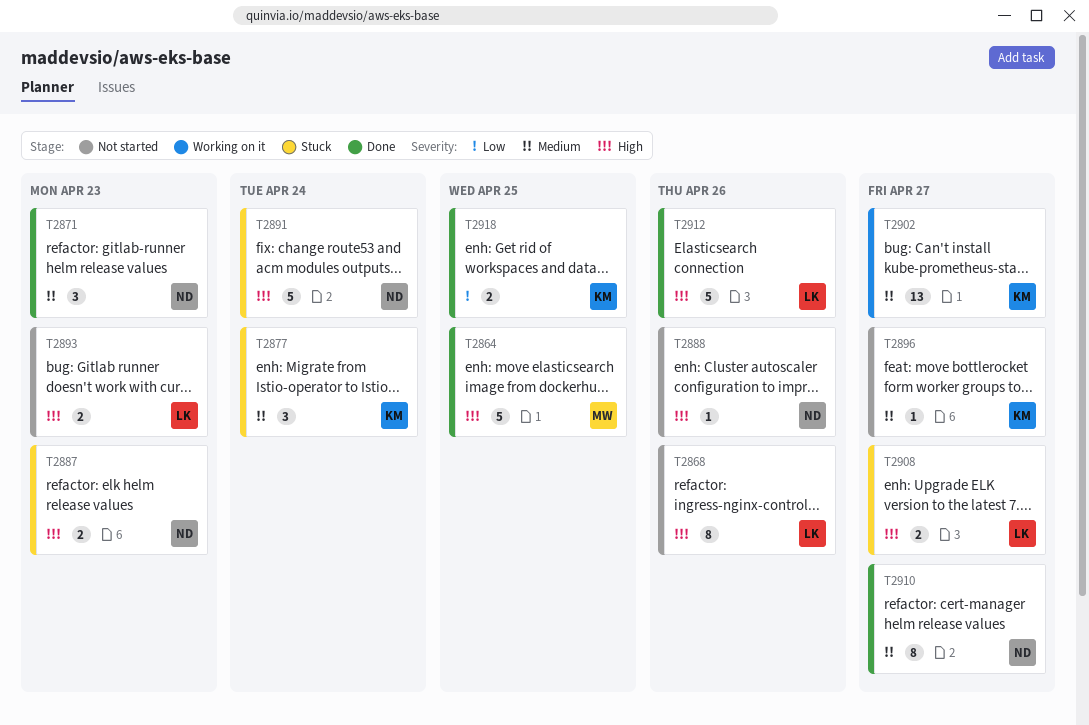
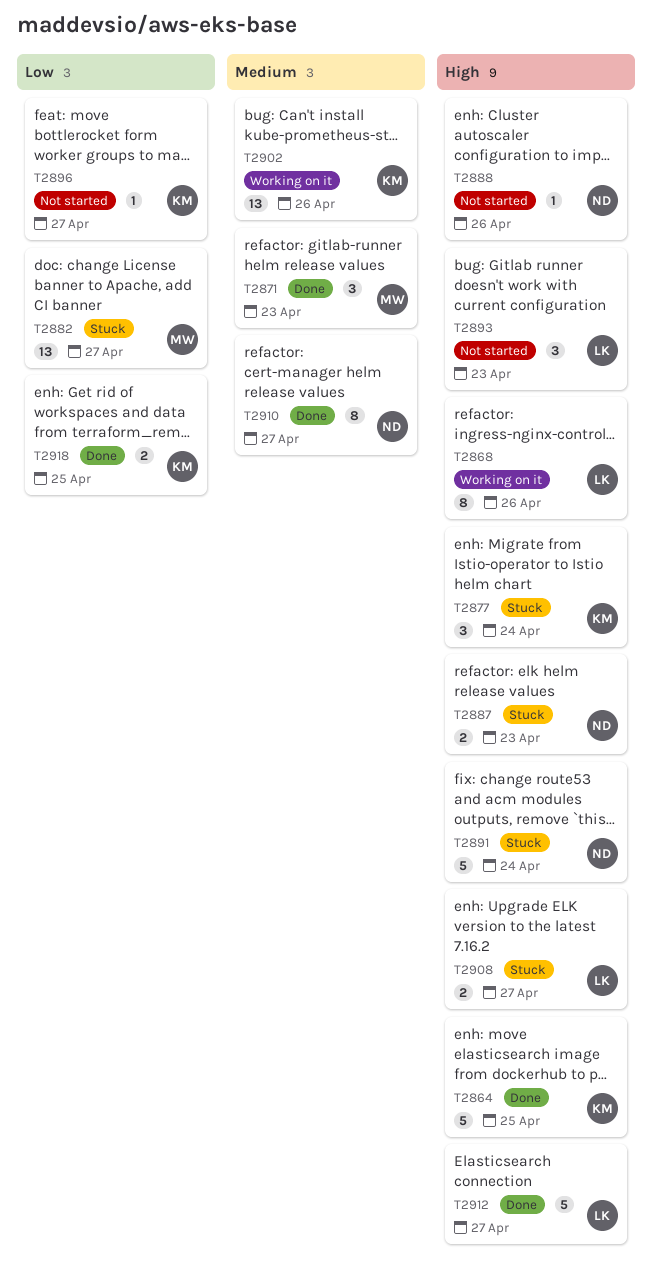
T2864, owner: MW -> KM
T2868, status: Not started -> Working on it
T2871, owner: ND -> MW
T2877, priority: Medium -> High
T2882: none -> present
T2893, estimate: 2 -> 3
T2896, priority: Medium -> Low
T2902, due: Apr 27 -> Apr 26
T2912, due: Apr 26 -> Apr 27

